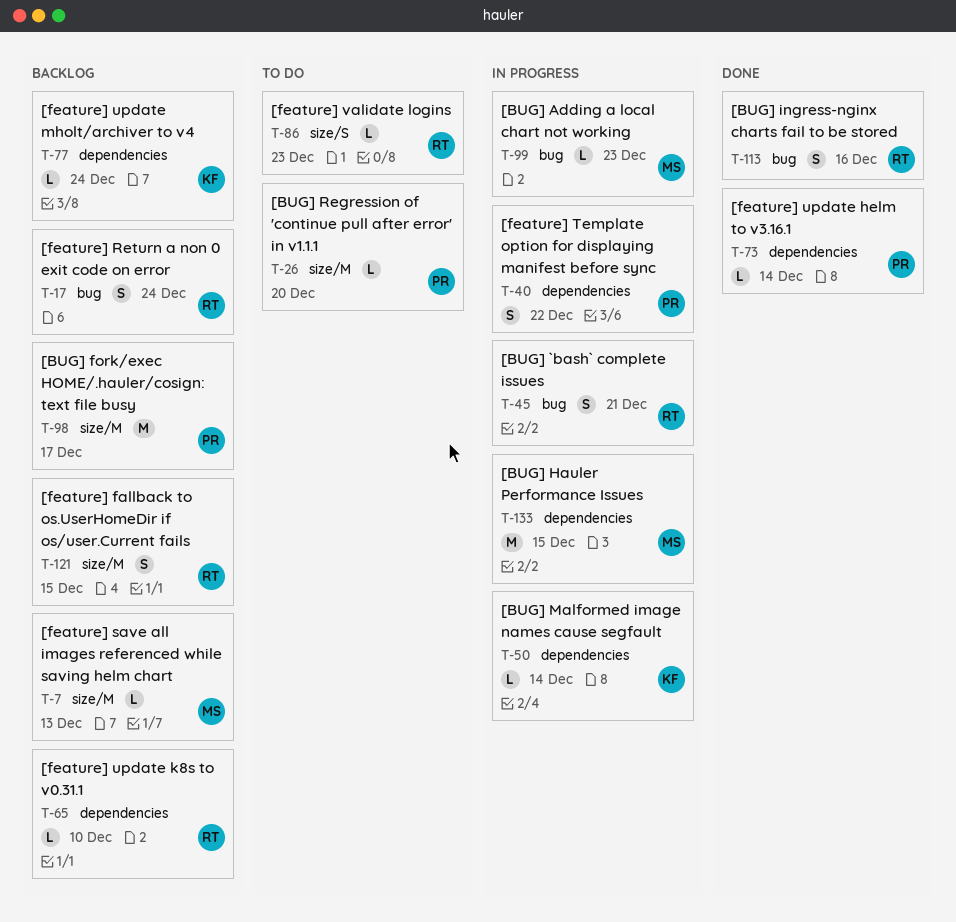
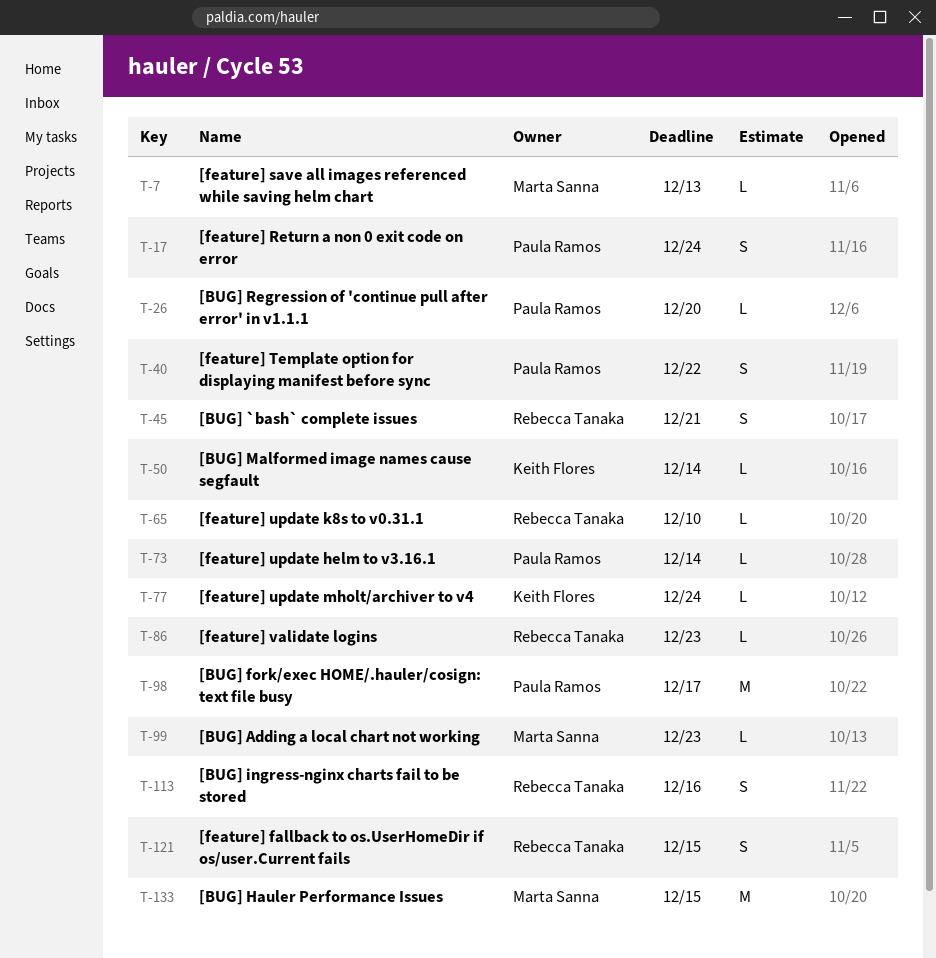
T-17, owner: Rebecca Tanaka -> Paula Ramos

